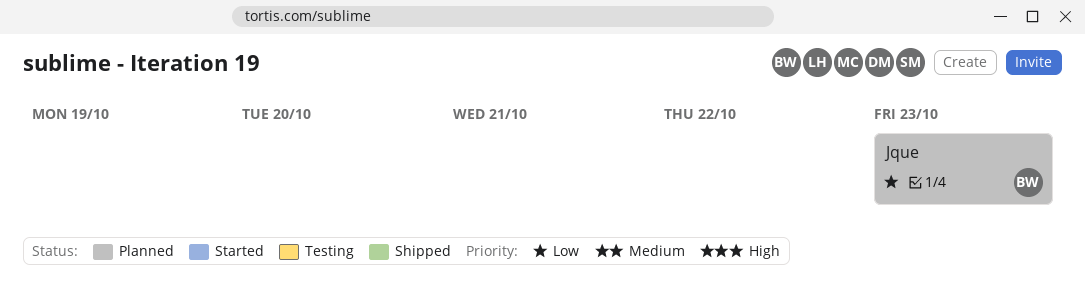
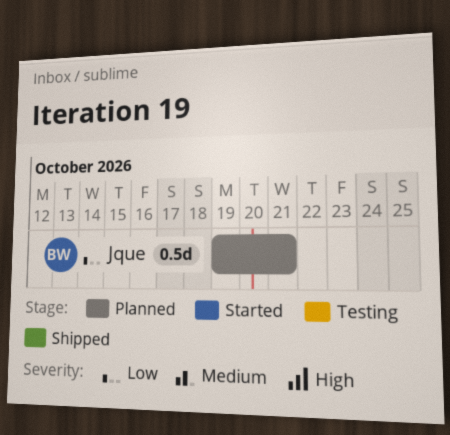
Jque, due: Oct 23 -> Oct 21

